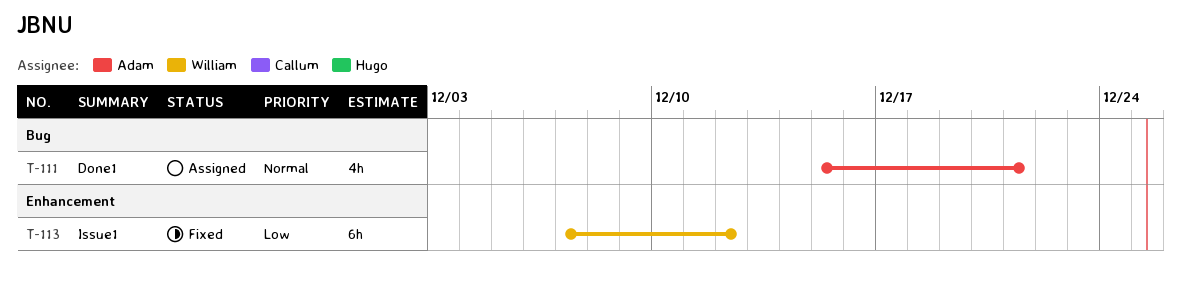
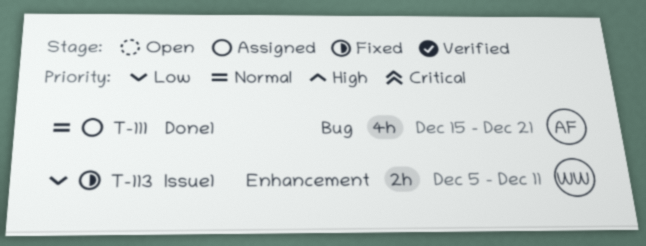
T-113, estimate: 6h -> 2h
T-113, start: Dec 7 -> Dec 5
T-113, due: Dec 12 -> Dec 11

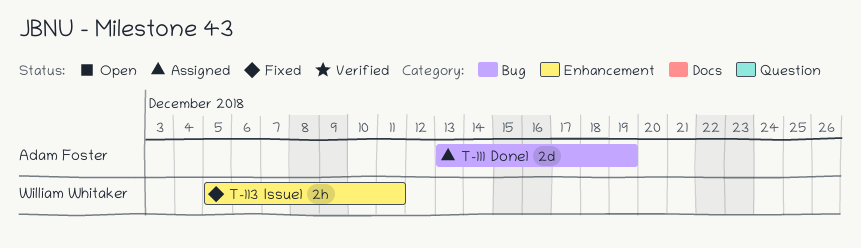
T-111, estimate: 4h -> 2d
T-111, start: Dec 15 -> Dec 13
T-111, due: Dec 21 -> Dec 19

